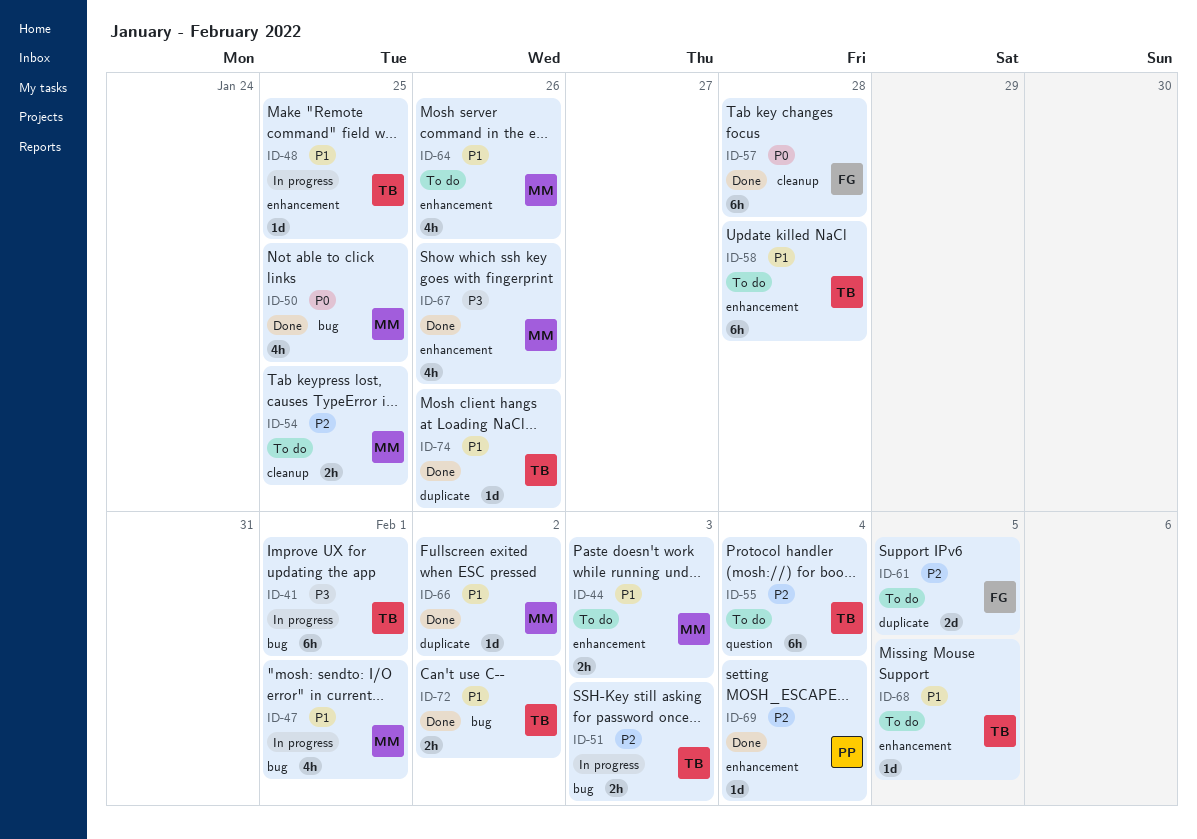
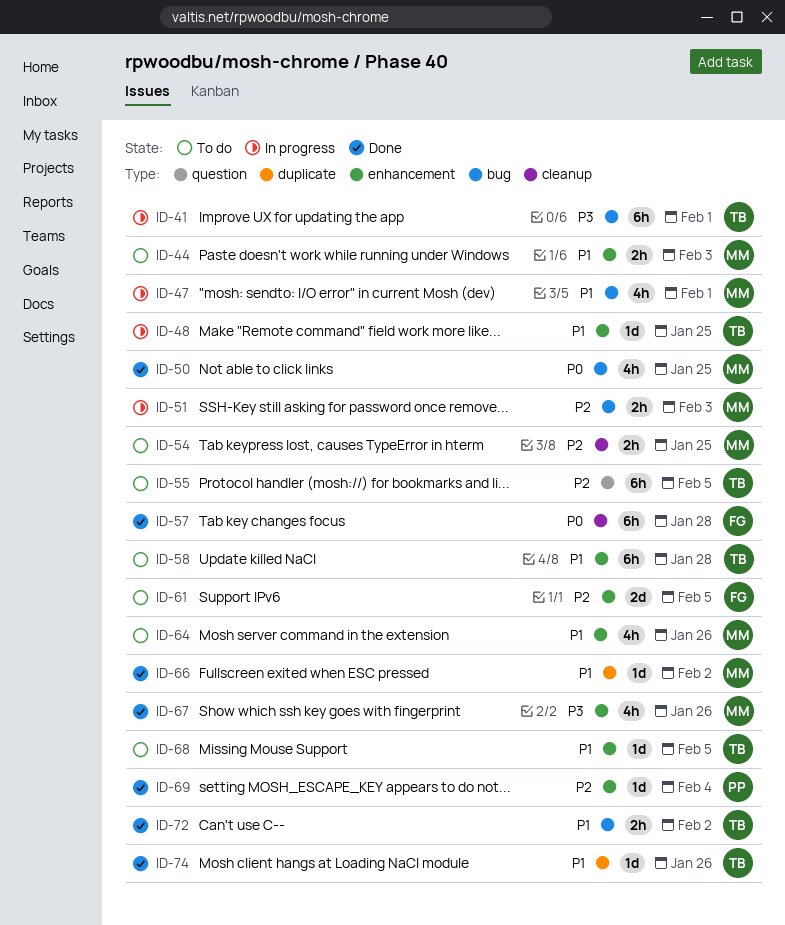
ID-51, owner: TB -> MM
ID-55, due: Feb 4 -> Feb 5
ID-61, label: duplicate -> enhancement

